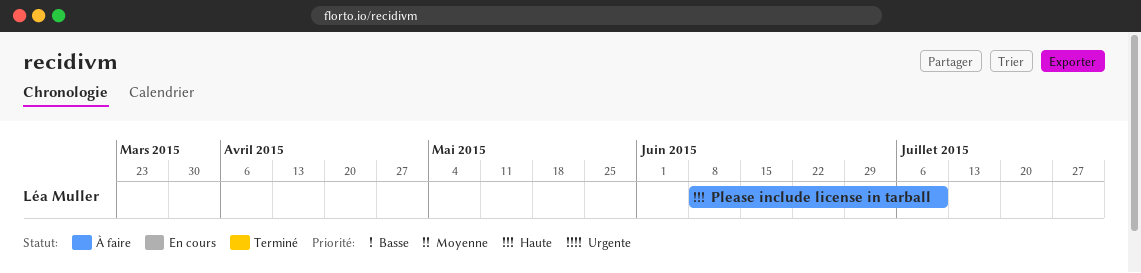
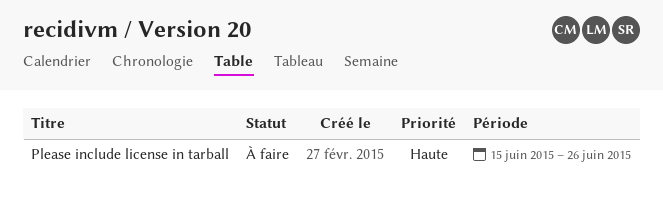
Please include license in tarball, start: Jun 8 -> Jun 15
Please include license in tarball, due: Jul 10 -> Jun 26

